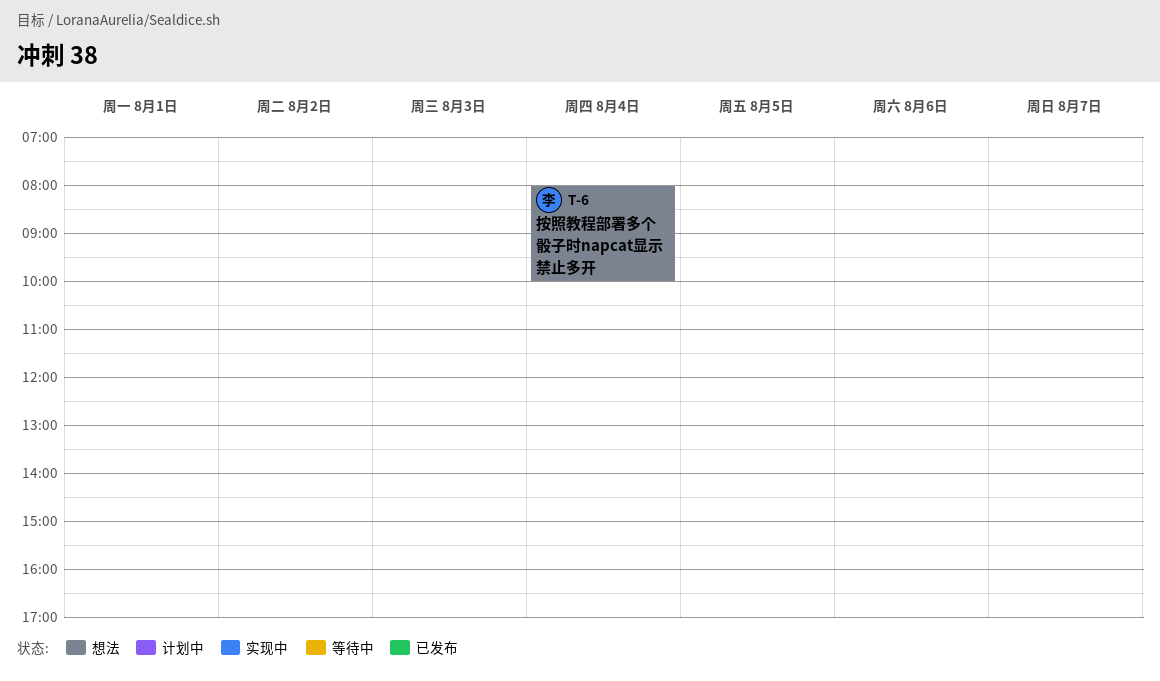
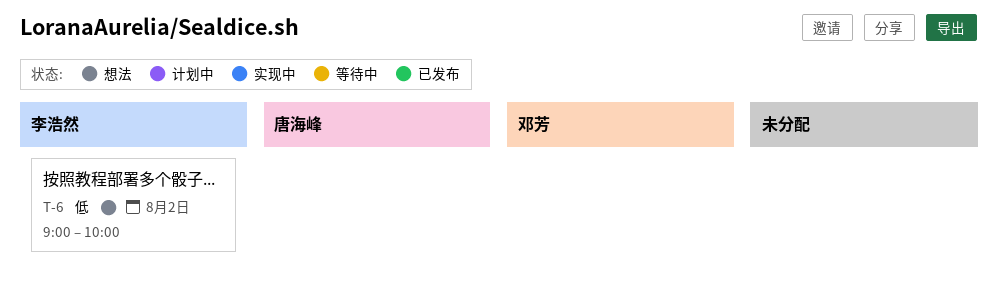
T-6, day: Aug 4 -> Aug 2
T-6, begins: 08:00 -> 09:00

